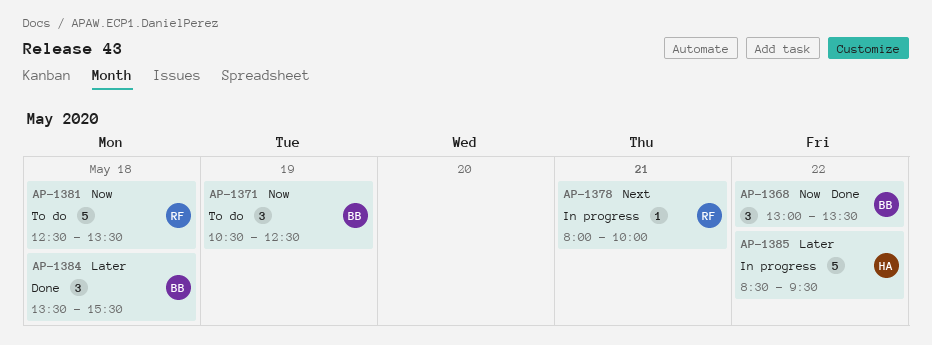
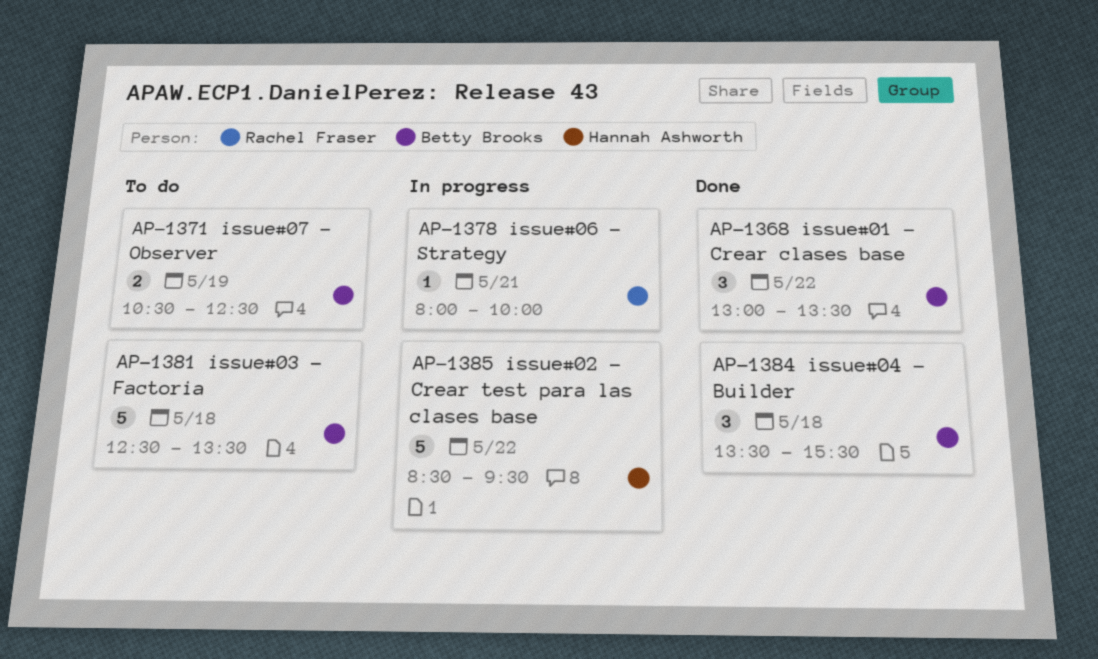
AP-1371, estimate: 3 -> 2
AP-1381, owner: Rachel Fraser -> Betty Brooks

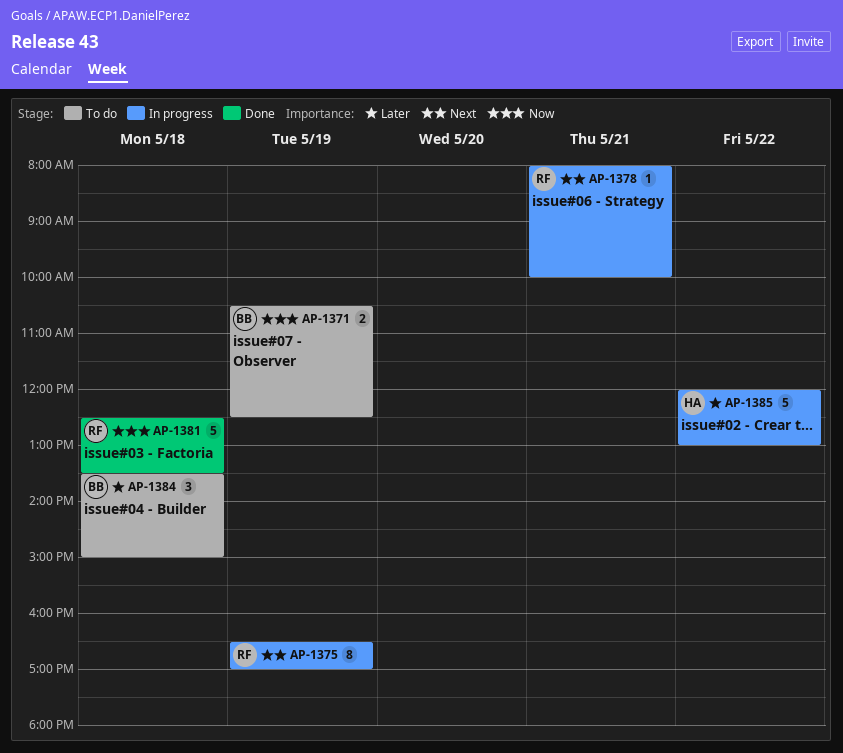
AP-1368: present -> none
AP-1375: none -> present
AP-1381, status: To do -> Done
AP-1381, owner: Betty Brooks -> Rachel Fraser
AP-1384, status: Done -> To do
AP-1384, ends: 15:30 -> 15:00
AP-1385, begins: 08:30 -> 12:00
AP-1385, ends: 09:30 -> 13:00

